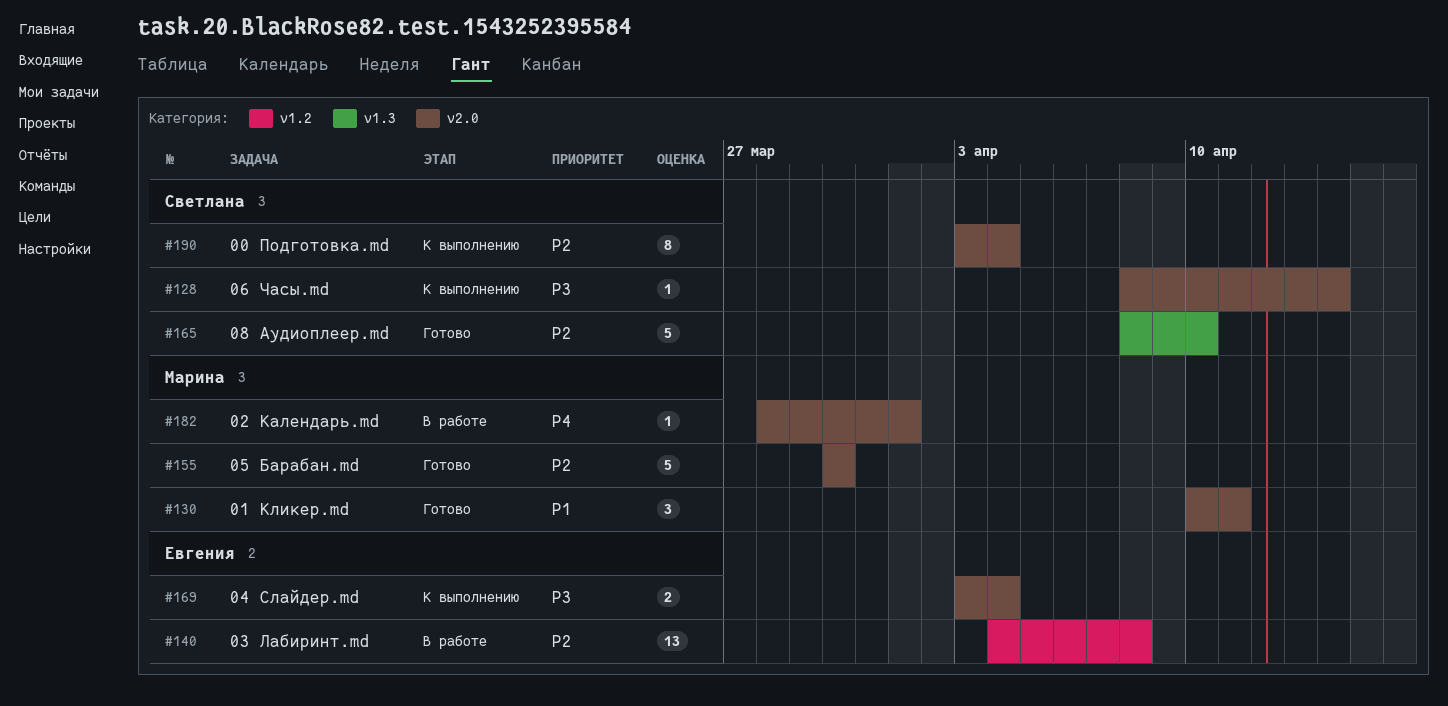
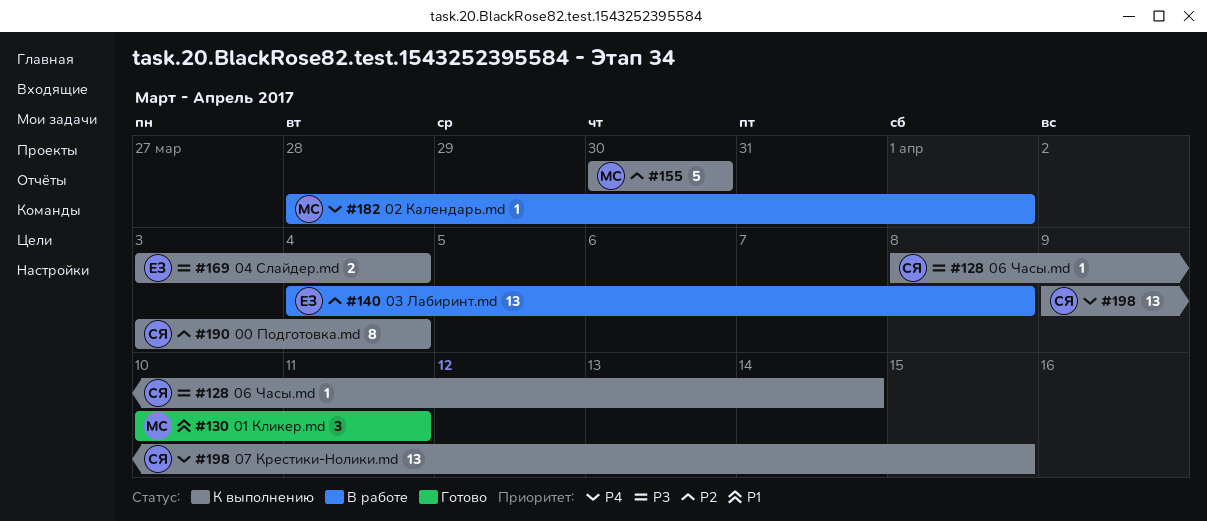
#155, status: Готово -> К выполнению
#165: present -> none
#198: none -> present

